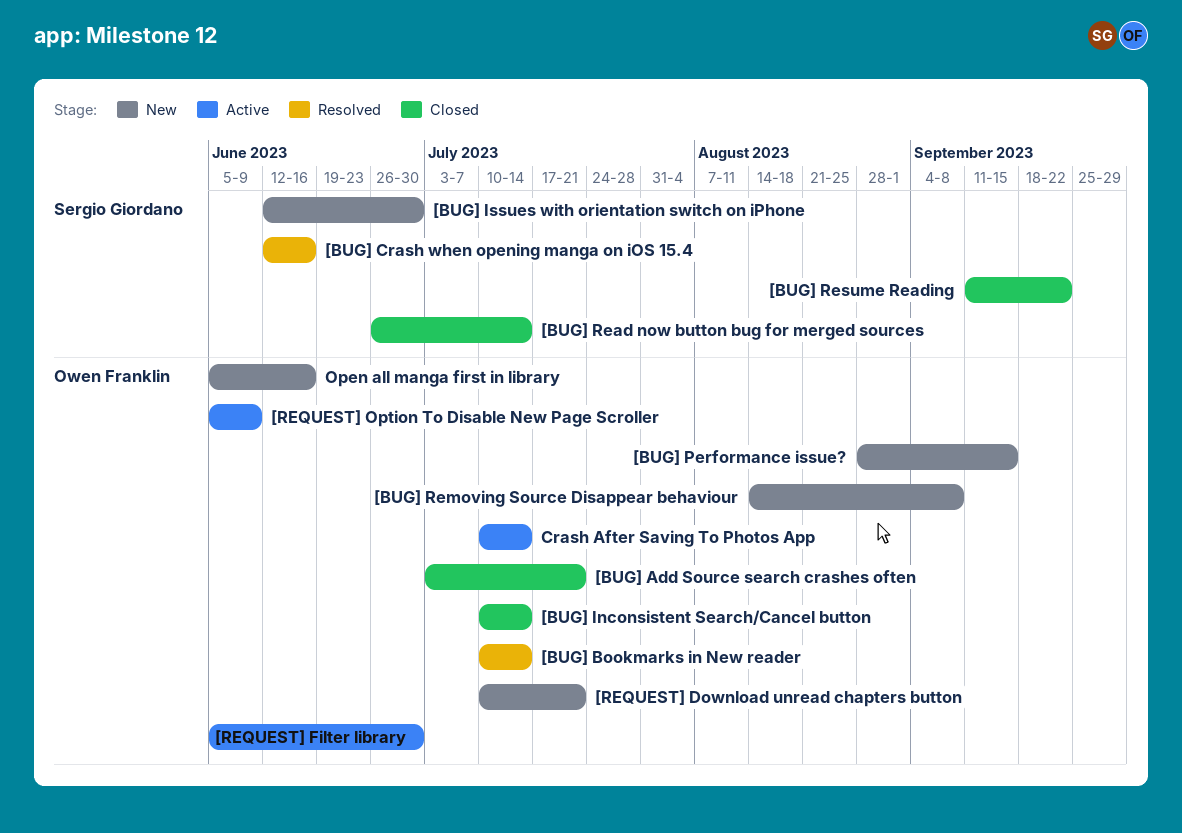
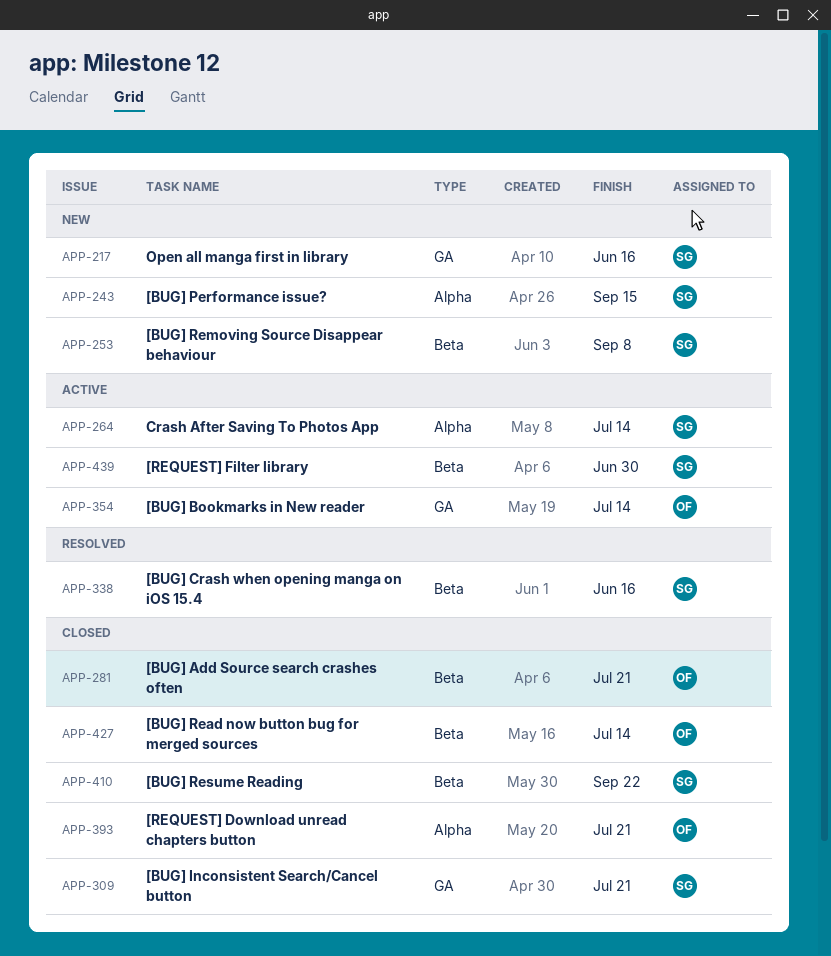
[BUG] Bookmarks in New reader, status: Resolved -> Active
[BUG] Inconsistent Search/Cancel button, owner: Owen Franklin -> Sergio Giordano
[BUG] Inconsistent Search/Cancel button, due: Jul 14 -> Jul 21
[BUG] Issues with orientation switch on iPhone: present -> none
[BUG] Performance issue?, owner: Owen Franklin -> Sergio Giordano
[BUG] Read now button bug for merged sources, owner: Sergio Giordano -> Owen Franklin
[BUG] Removing Source Disappear behaviour, owner: Owen Franklin -> Sergio Giordano
[REQUEST] Download unread chapters button, status: New -> Closed
[REQUEST] Filter library, owner: Owen Franklin -> Sergio Giordano
[REQUEST] Option To Disable New Page Scroller: present -> none
Crash After Saving To Photos App, owner: Owen Franklin -> Sergio Giordano
Open all manga first in library, owner: Owen Franklin -> Sergio Giordano

